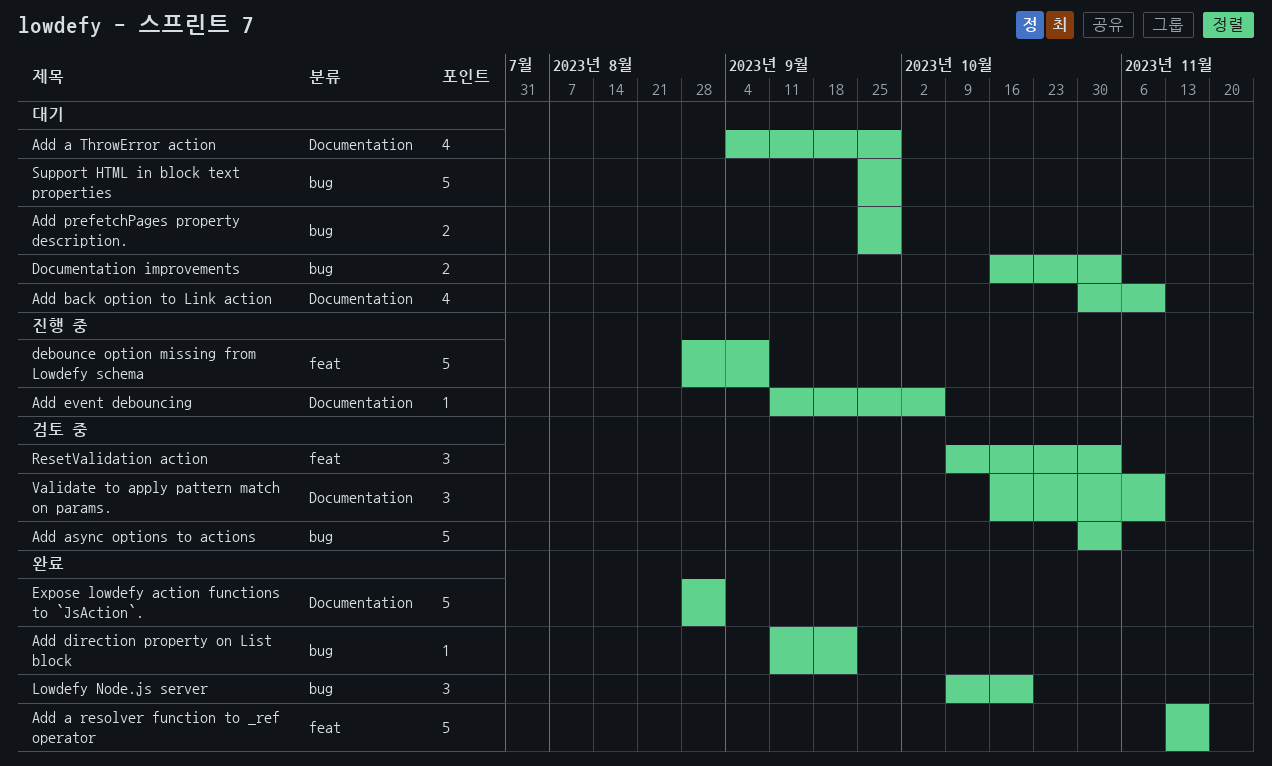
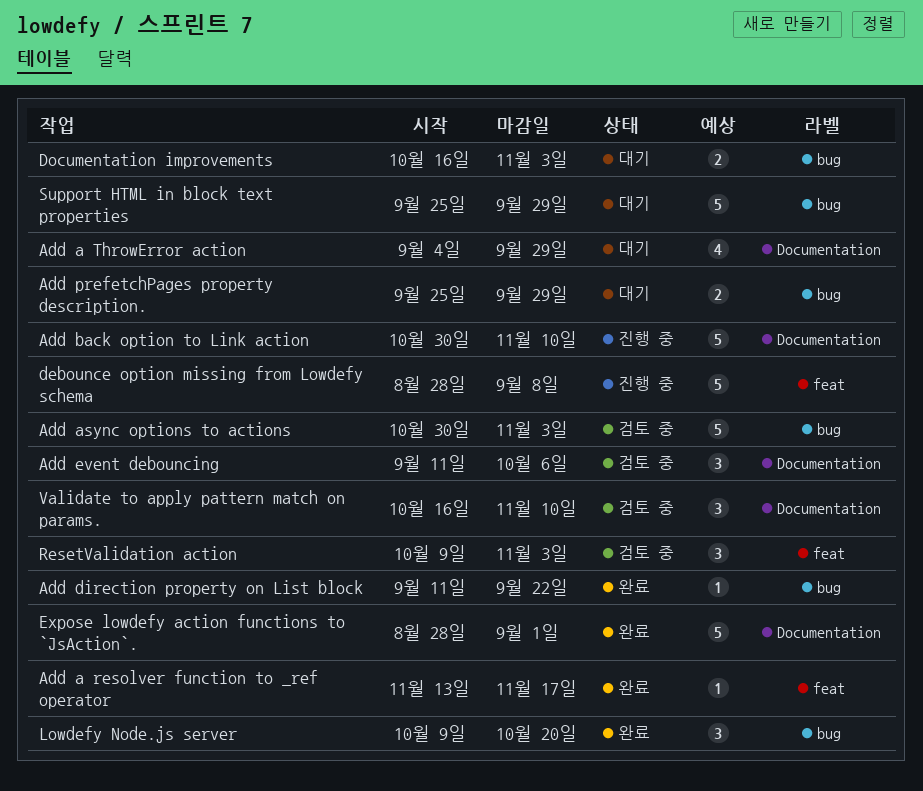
Add a resolver function to _ref operator, estimate: 5 -> 1
Add back option to Link action, status: 대기 -> 진행 중
Add back option to Link action, estimate: 4 -> 5
Add event debouncing, status: 진행 중 -> 검토 중
Add event debouncing, estimate: 1 -> 3

